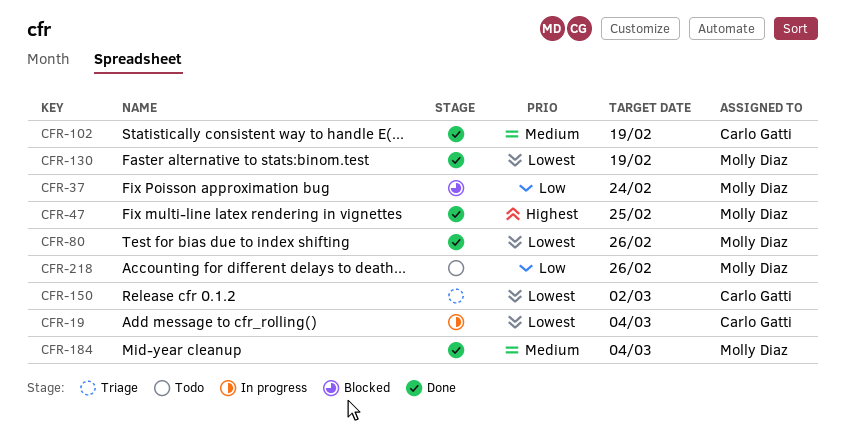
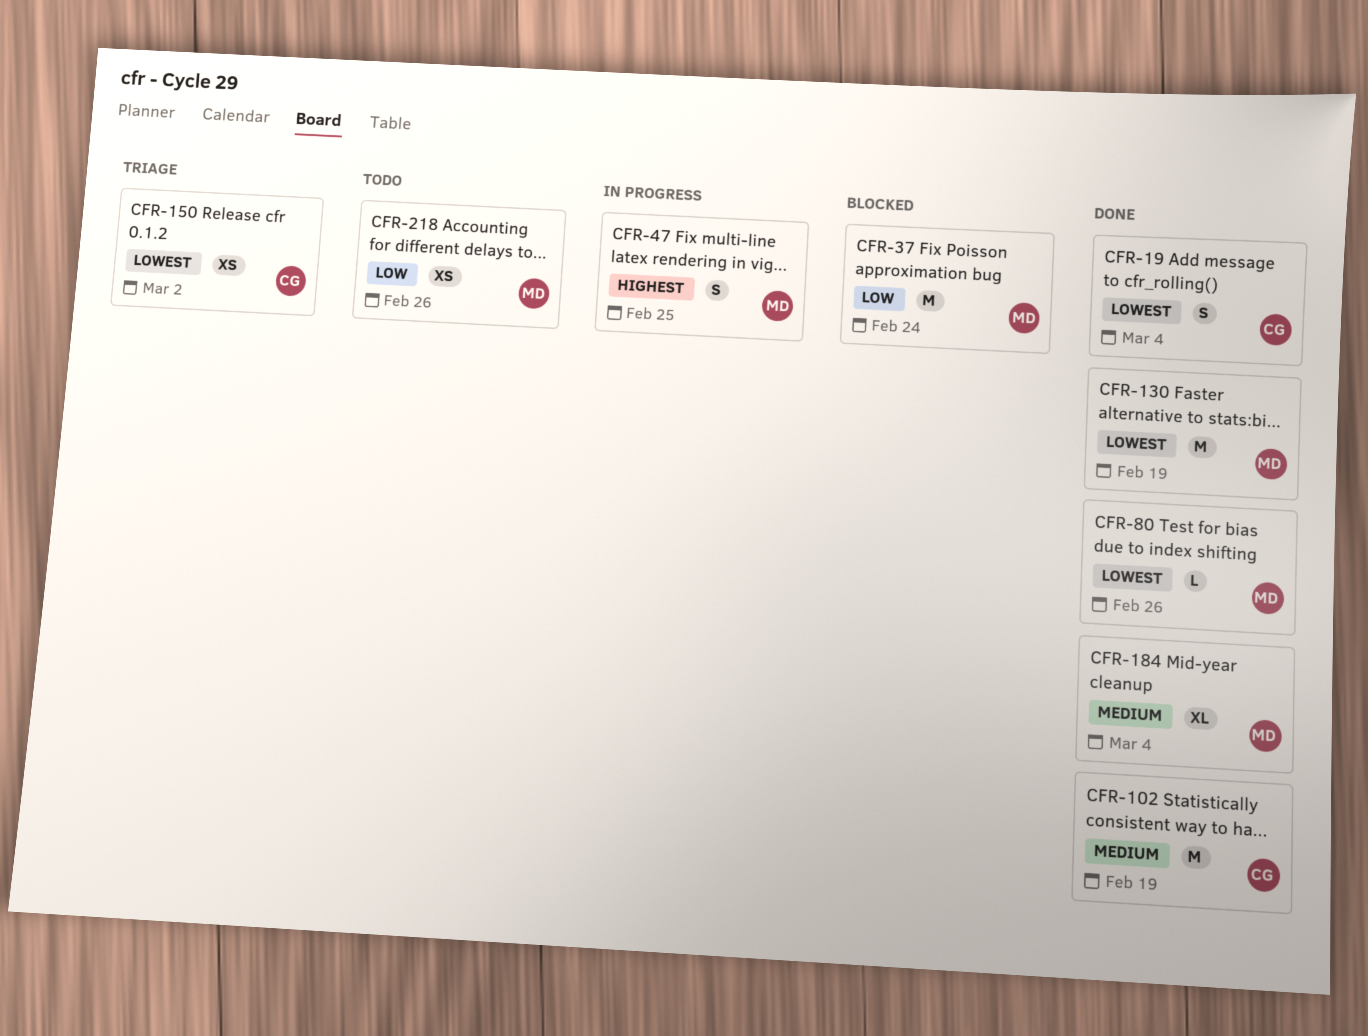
CFR-19, status: In progress -> Done
CFR-47, status: Done -> In progress

